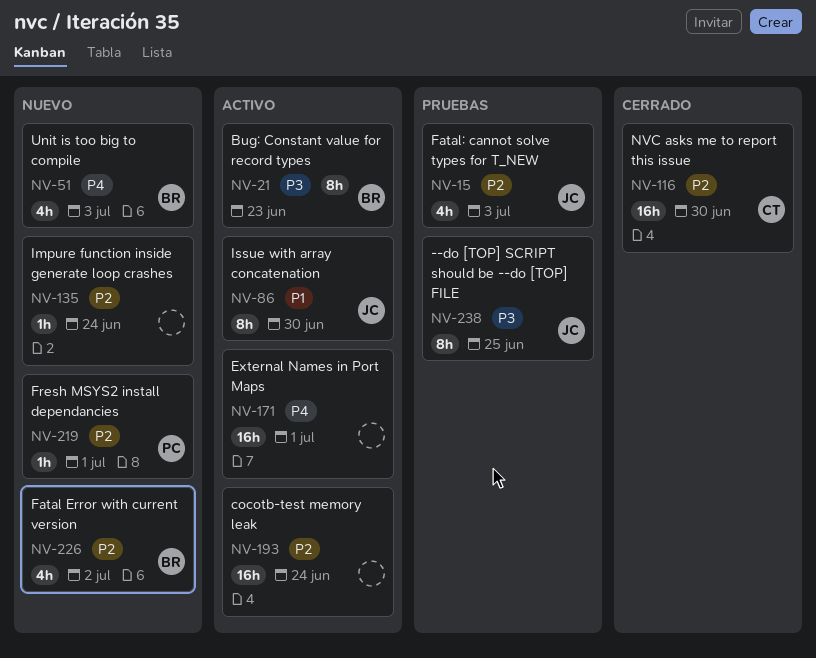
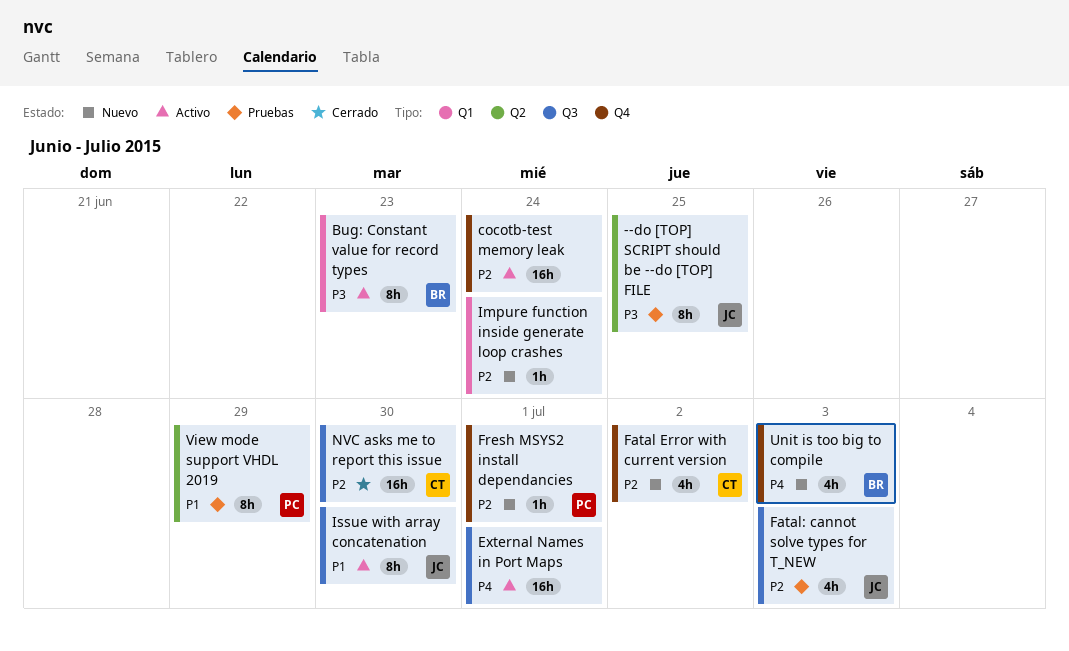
Fatal Error with current version, owner: BR -> CT
View mode support VHDL 2019: none -> present

